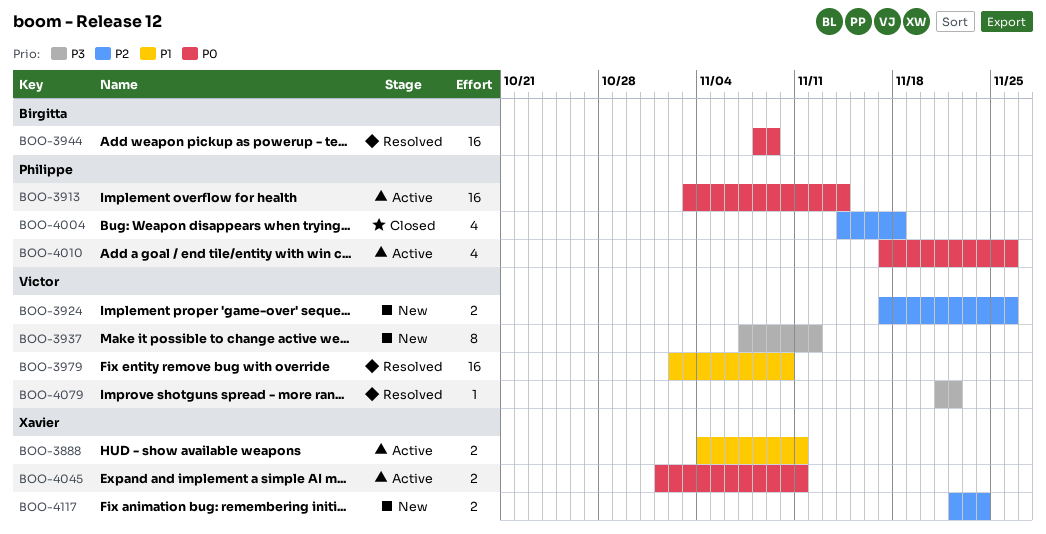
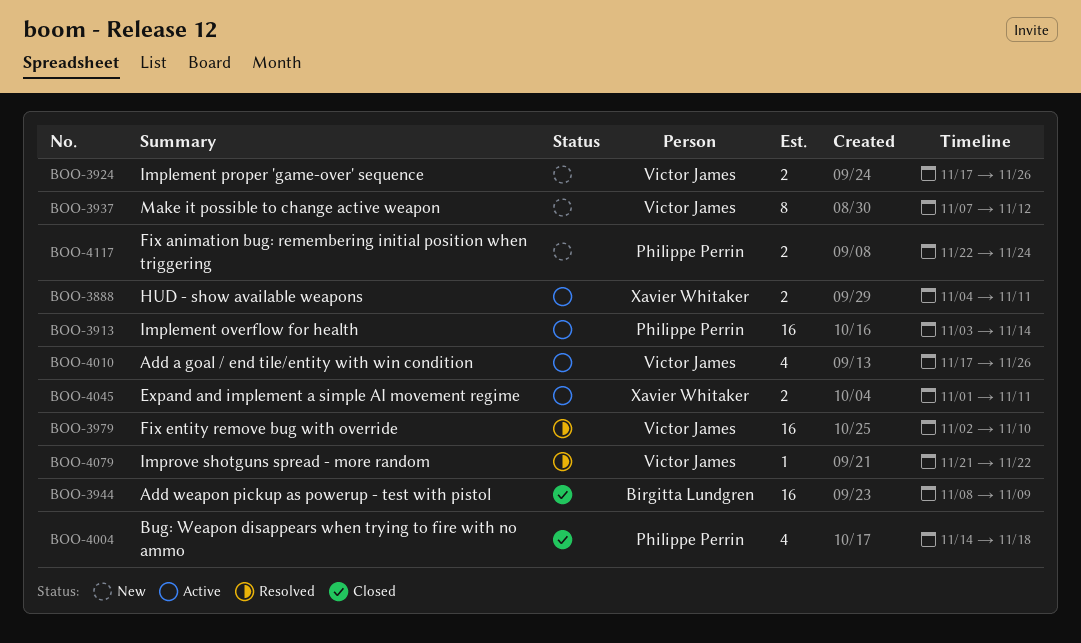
BOO-3944, status: Resolved -> Closed
BOO-4010, owner: Philippe Perrin -> Victor James
BOO-4117, owner: Xavier Whitaker -> Philippe Perrin

